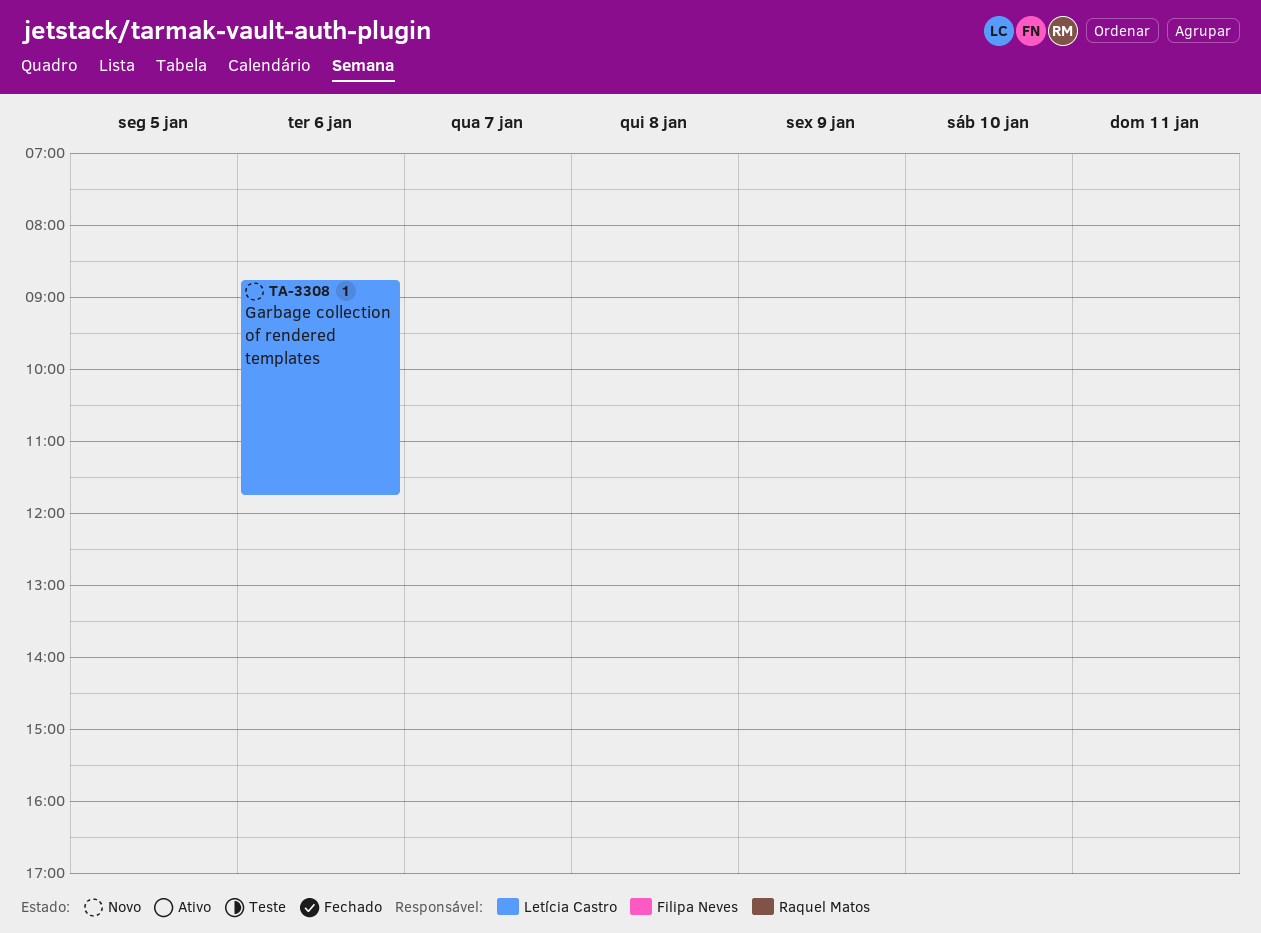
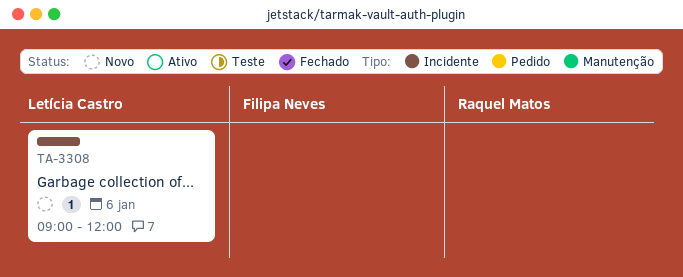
TA-3308, begins: 08:45 -> 09:00
TA-3308, ends: 11:45 -> 12:00

